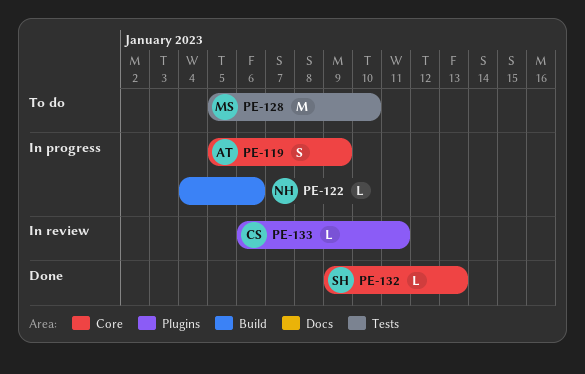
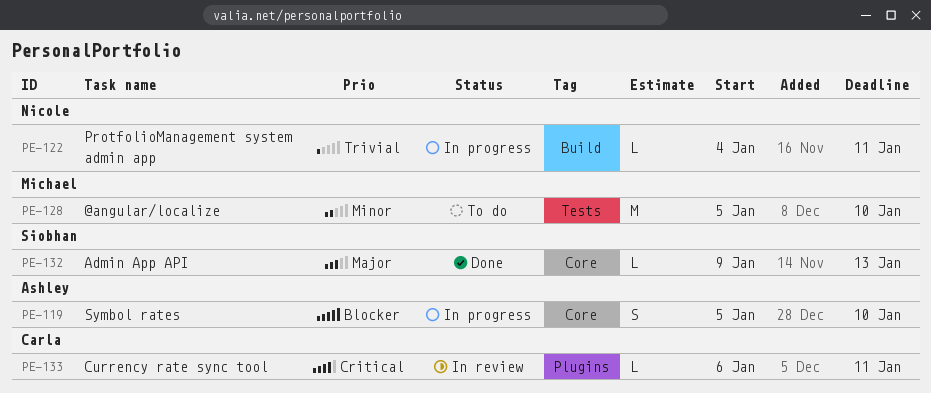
PE-119, due: Jan 9 -> Jan 10
PE-122, due: Jan 6 -> Jan 11

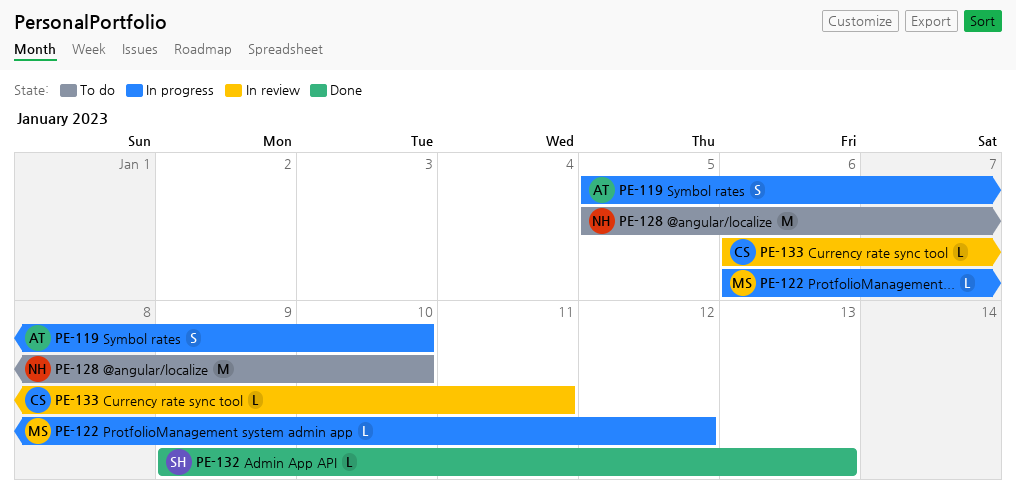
PE-122, owner: Nicole -> Michael
PE-122, start: Jan 4 -> Jan 6
PE-122, due: Jan 11 -> Jan 12
PE-128, owner: Michael -> Nicole

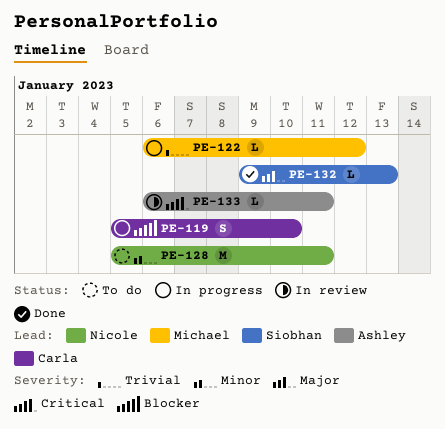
PE-119, owner: Ashley -> Carla
PE-128, due: Jan 10 -> Jan 11
PE-133, owner: Carla -> Ashley

